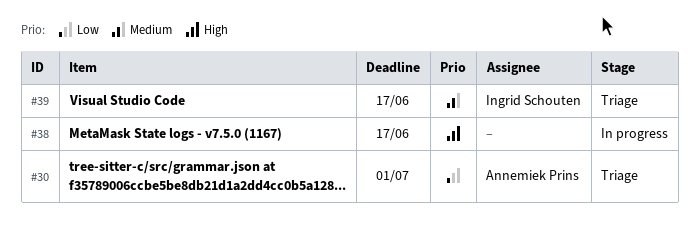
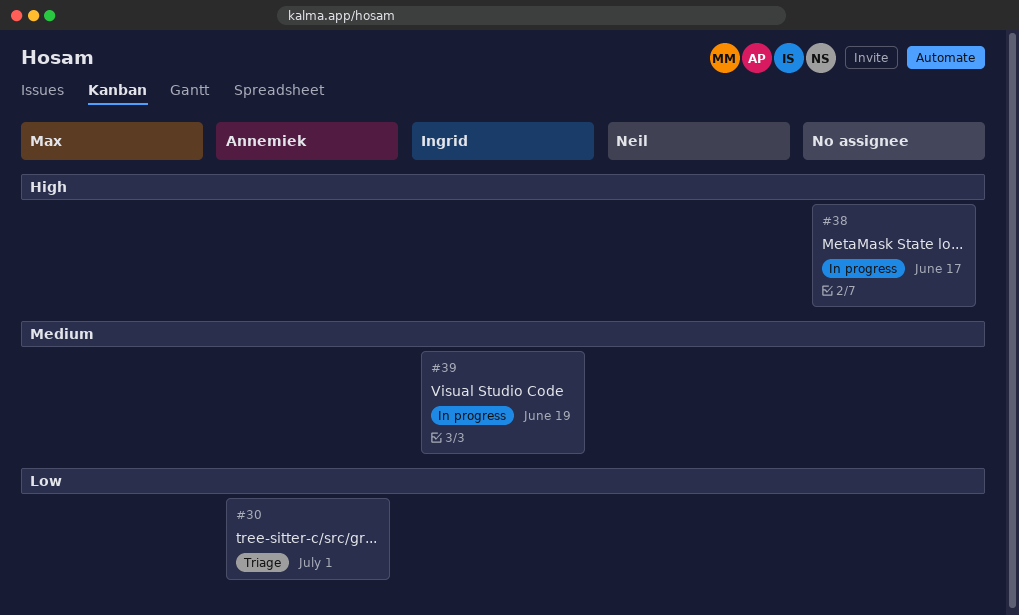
#39, status: Triage -> In progress
#39, due: Jun 17 -> Jun 19

